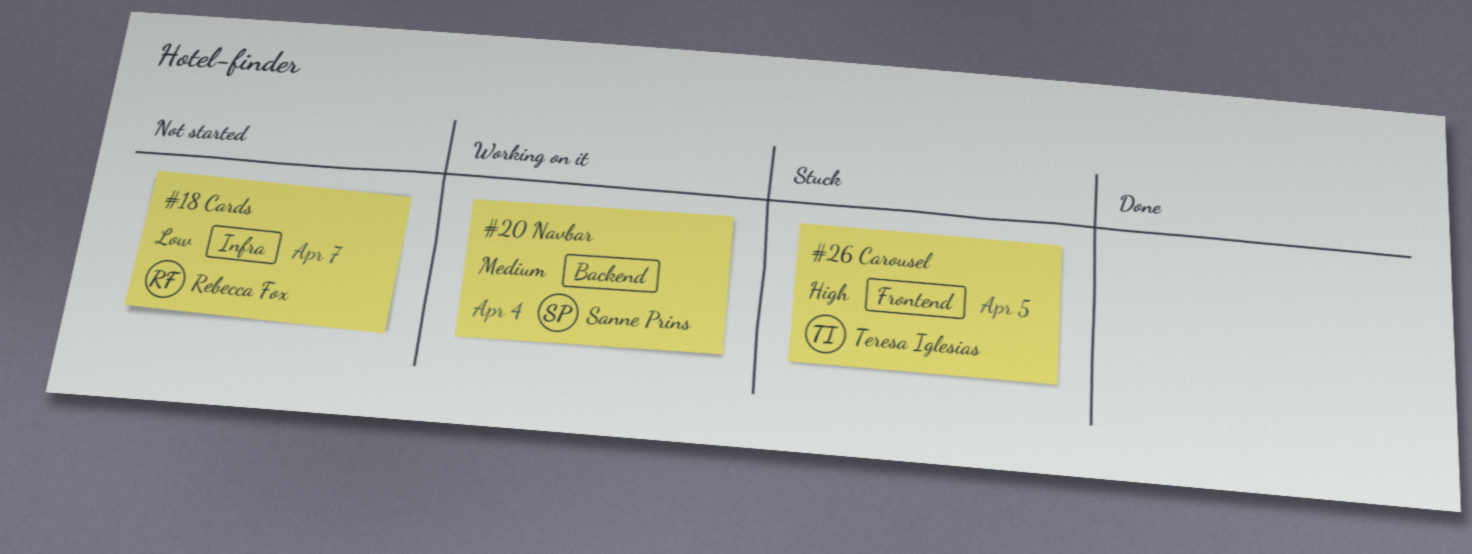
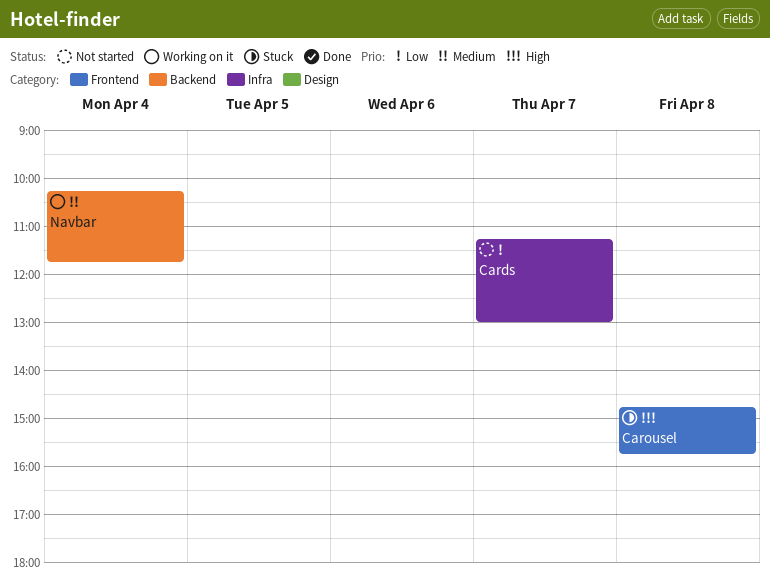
Carousel, day: Apr 5 -> Apr 8

